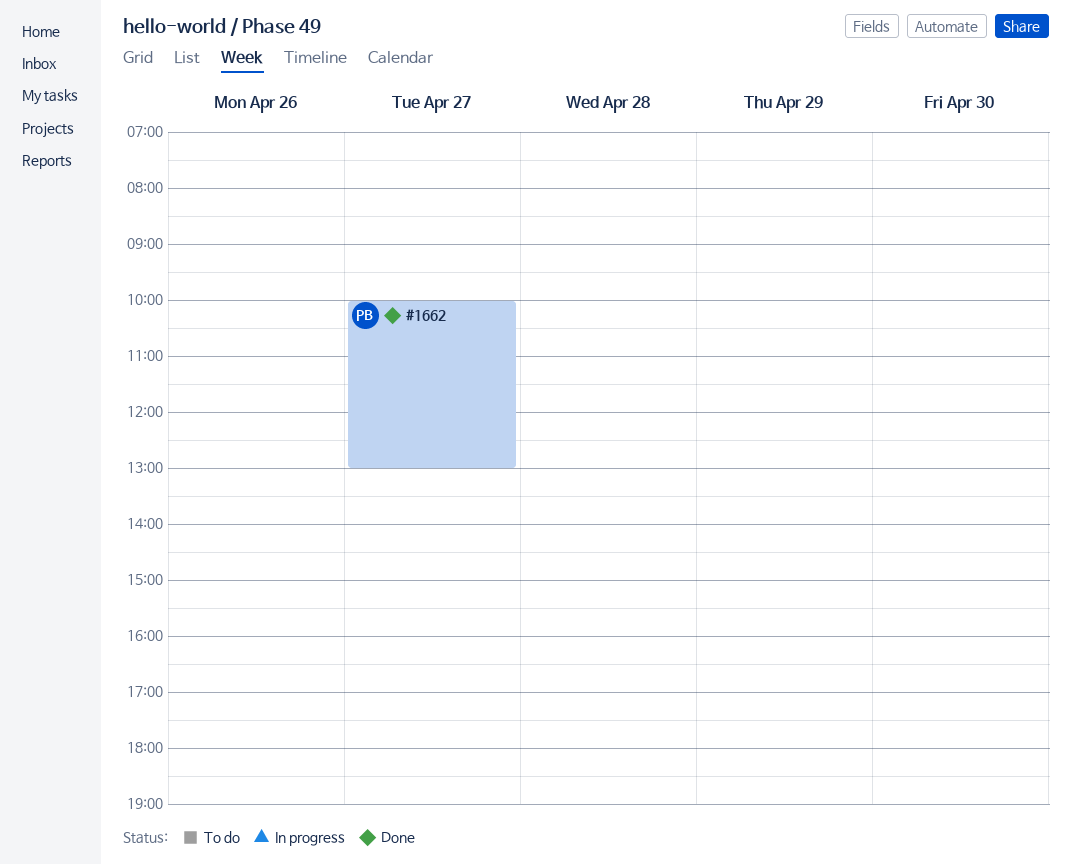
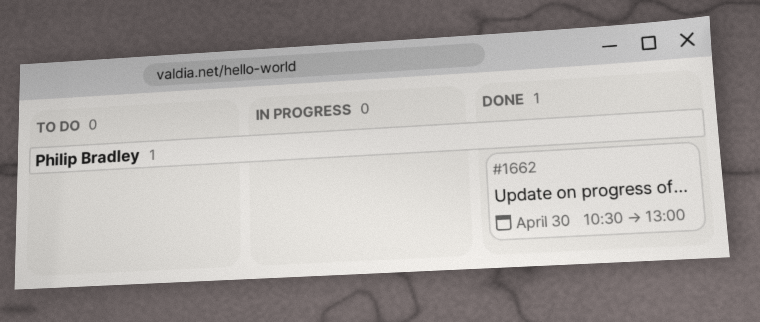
#1662, day: Apr 27 -> Apr 30
#1662, begins: 10:00 -> 10:30

